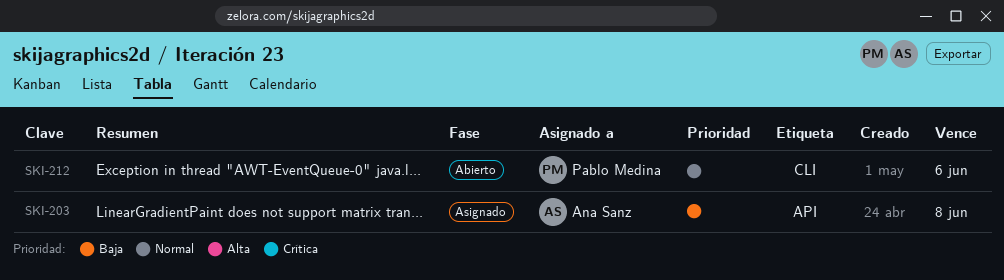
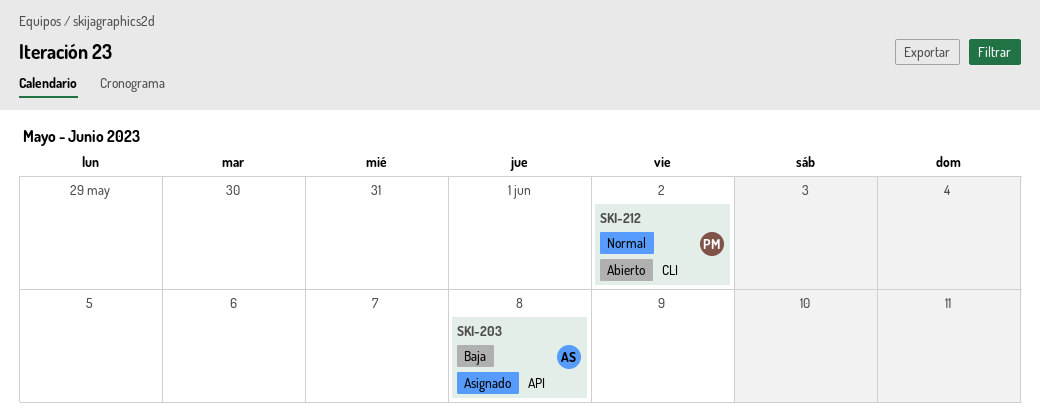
SKI-212, due: Jun 6 -> Jun 2

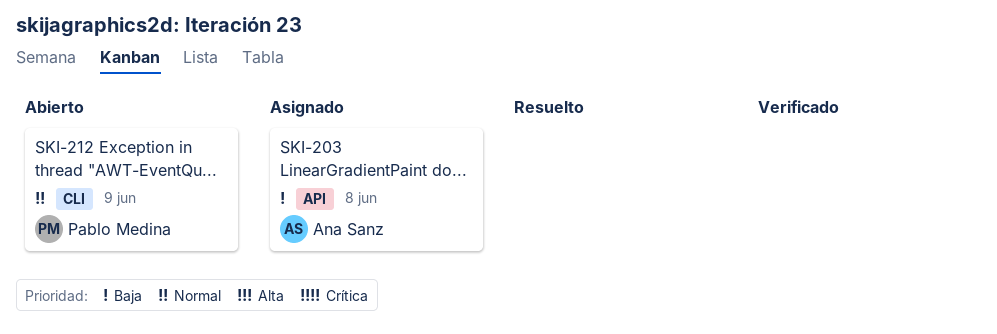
SKI-212, due: Jun 2 -> Jun 9

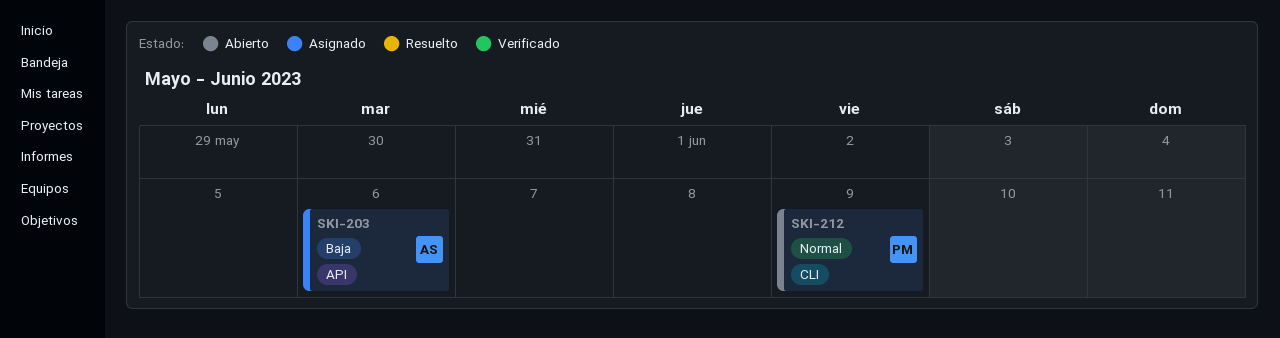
SKI-203, due: Jun 8 -> Jun 6

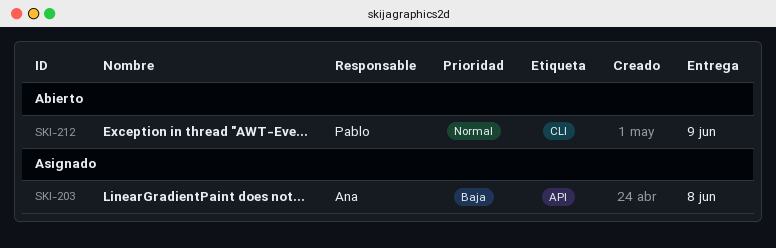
SKI-203, due: Jun 6 -> Jun 8

